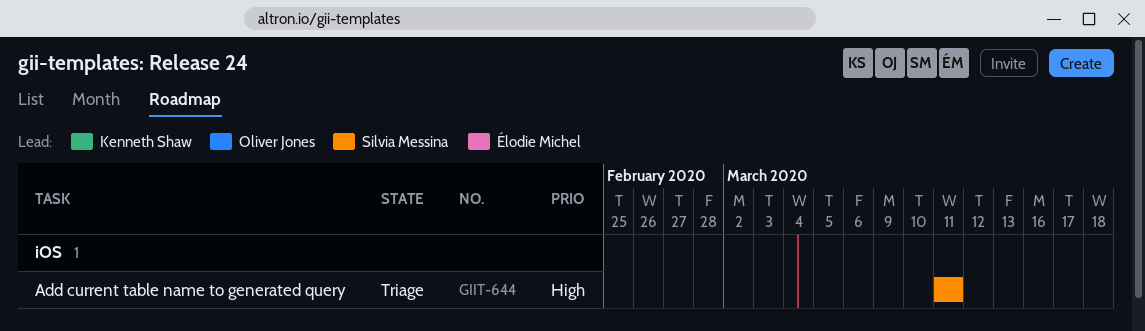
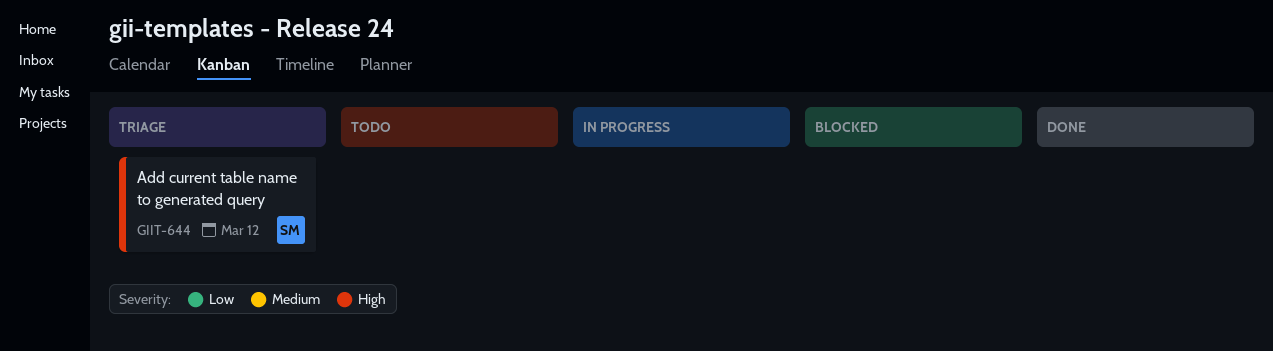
GIIT-644, due: Mar 11 -> Mar 12

